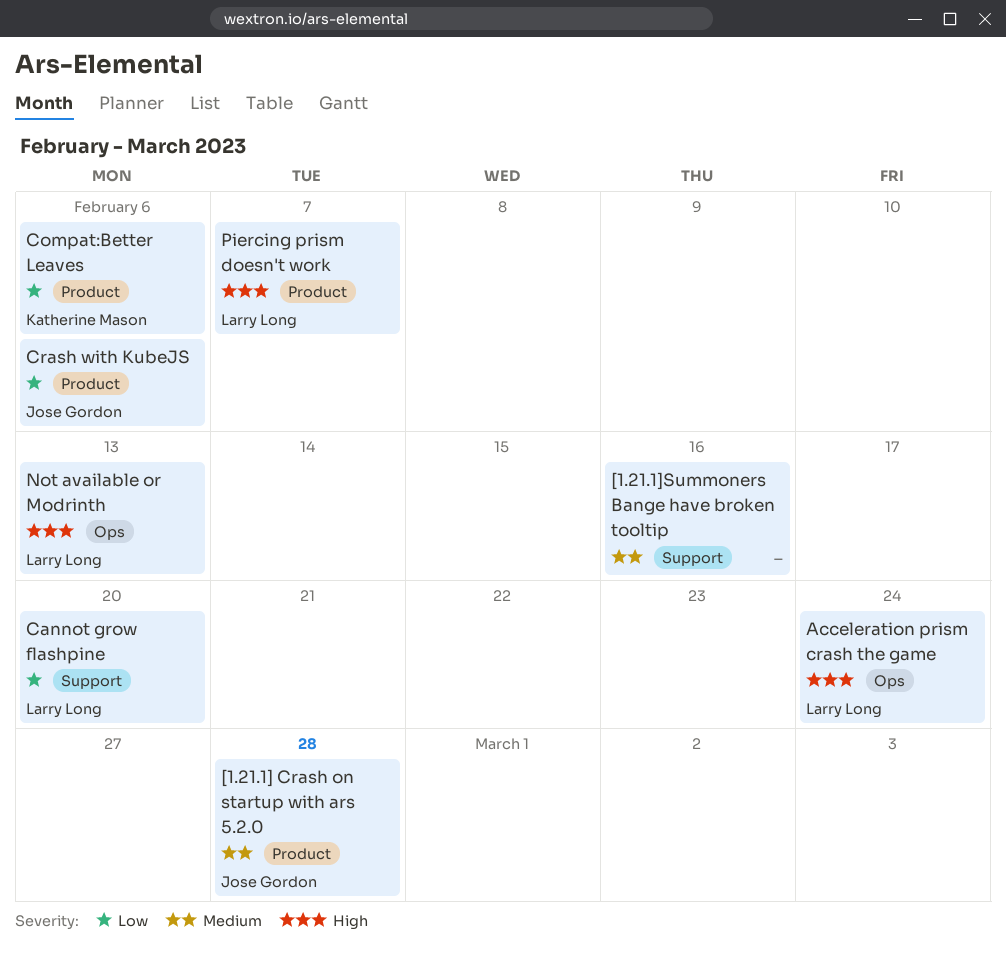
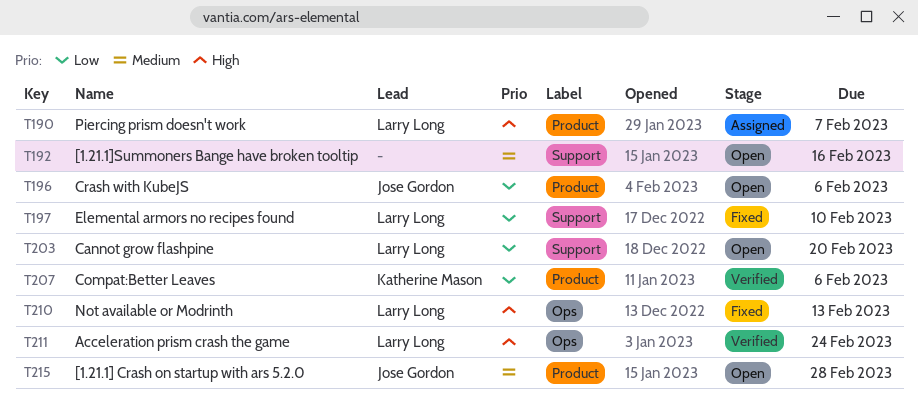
Elemental armors no recipes found: none -> present

